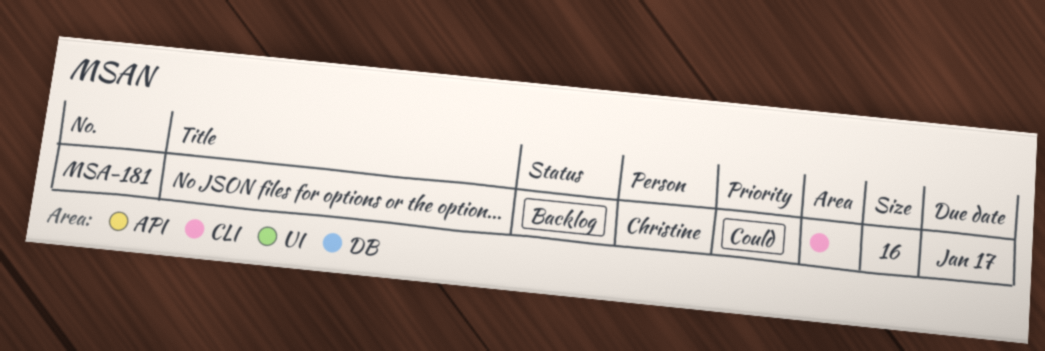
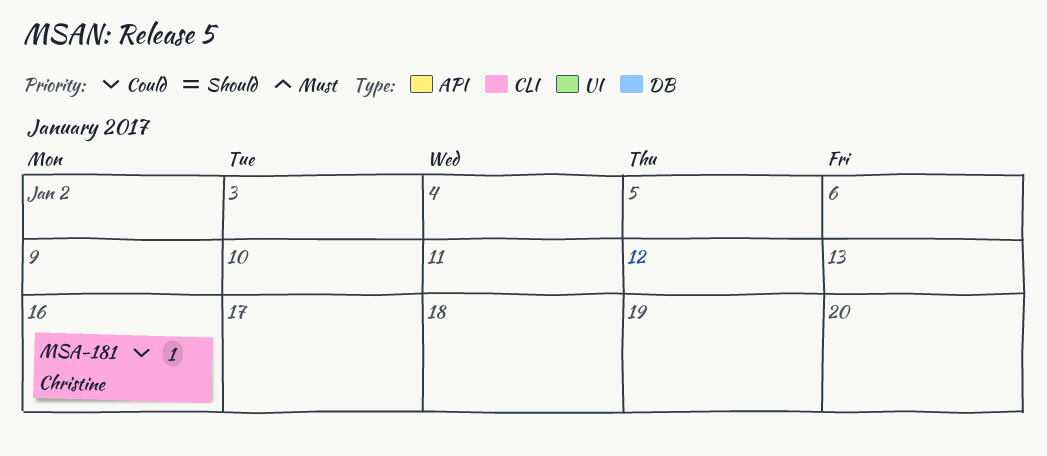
MSA-181, estimate: 16 -> 1
MSA-181, due: Jan 17 -> Jan 16

